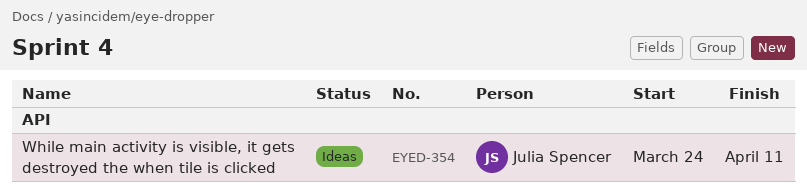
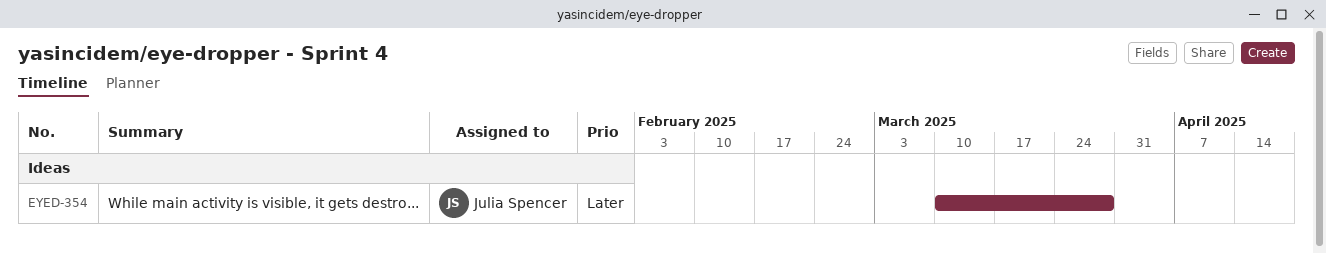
EYED-354, start: Mar 24 -> Mar 10
EYED-354, due: Apr 11 -> Mar 28

